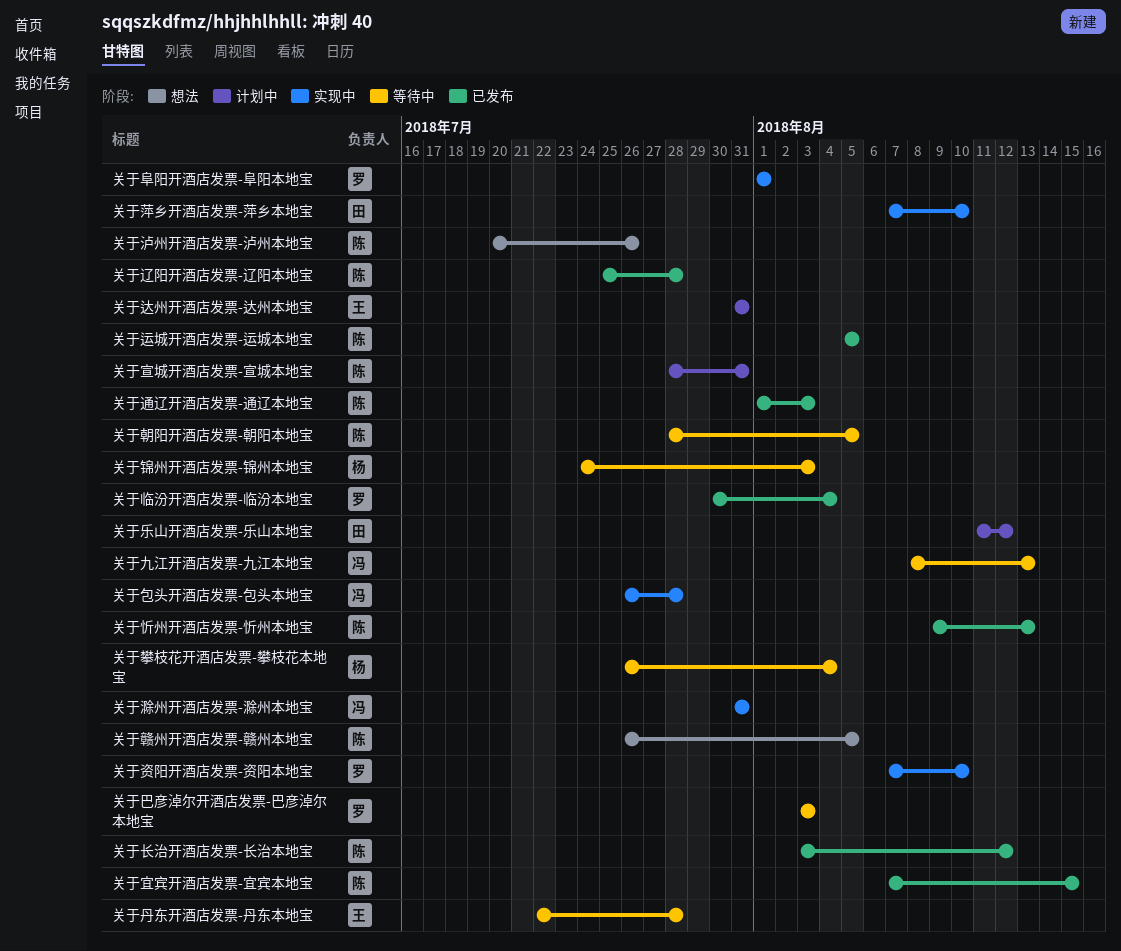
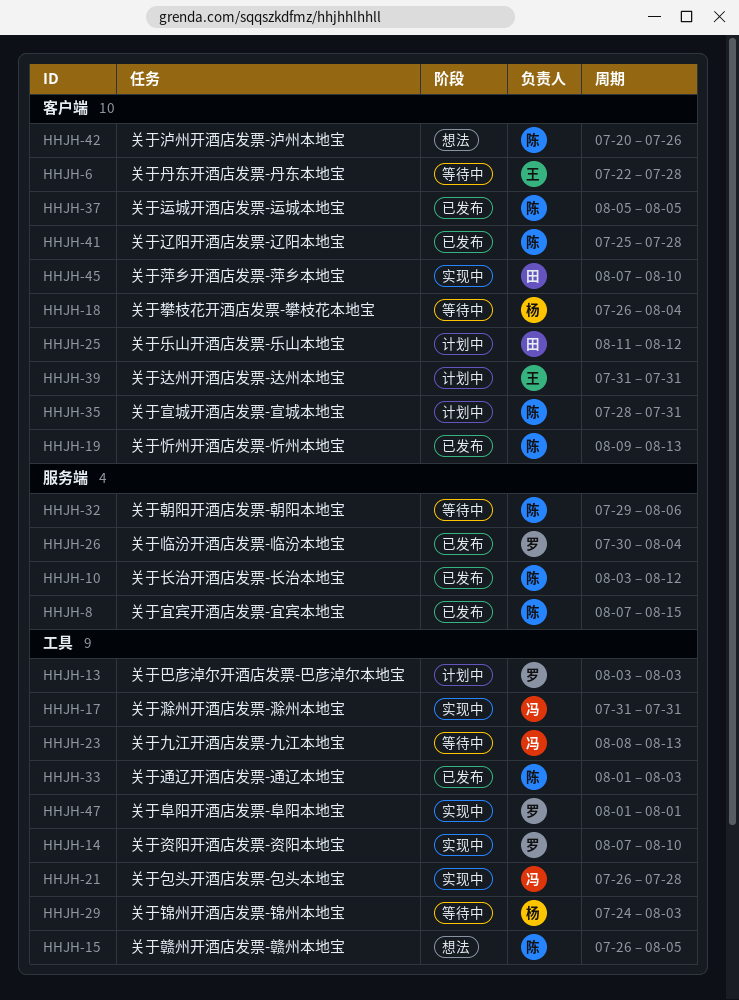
关于巴彦淖尔开酒店发票-巴彦淖尔本地宝, status: 等待中 -> 计划中
关于朝阳开酒店发票-朝阳本地宝, start: Jul 28 -> Jul 29
关于朝阳开酒店发票-朝阳本地宝, due: Aug 5 -> Aug 6

